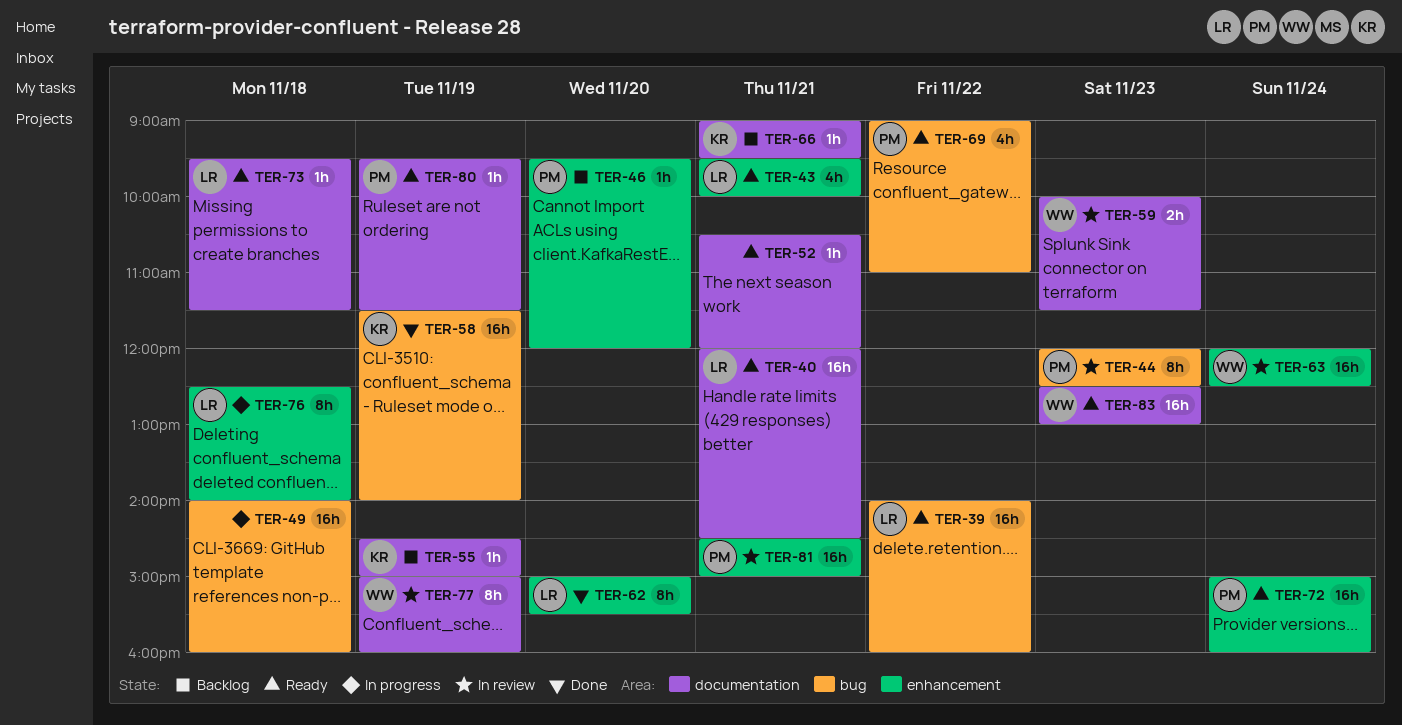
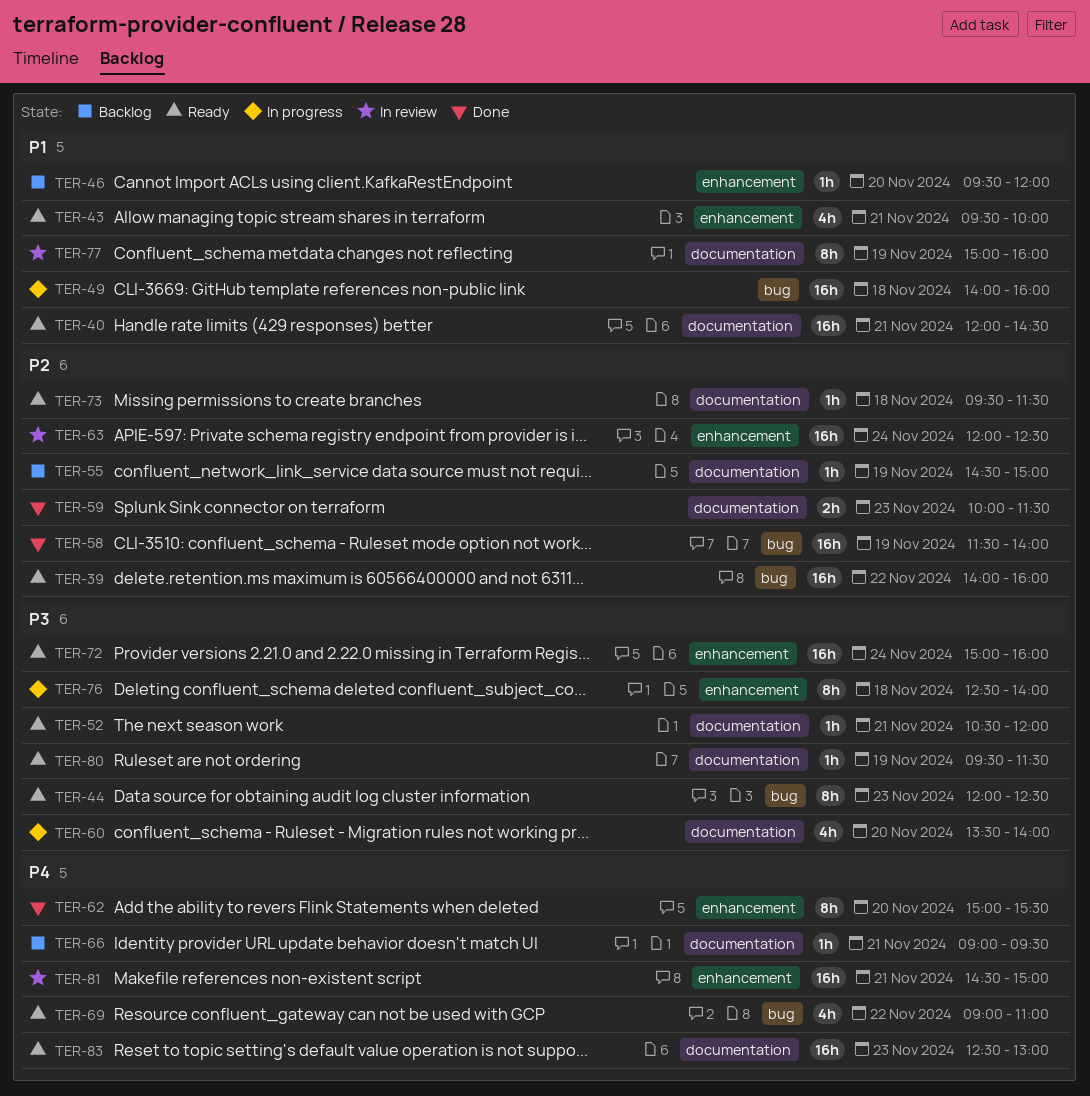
TER-44, status: In review -> Ready
TER-59, status: In review -> Done
TER-60: none -> present

